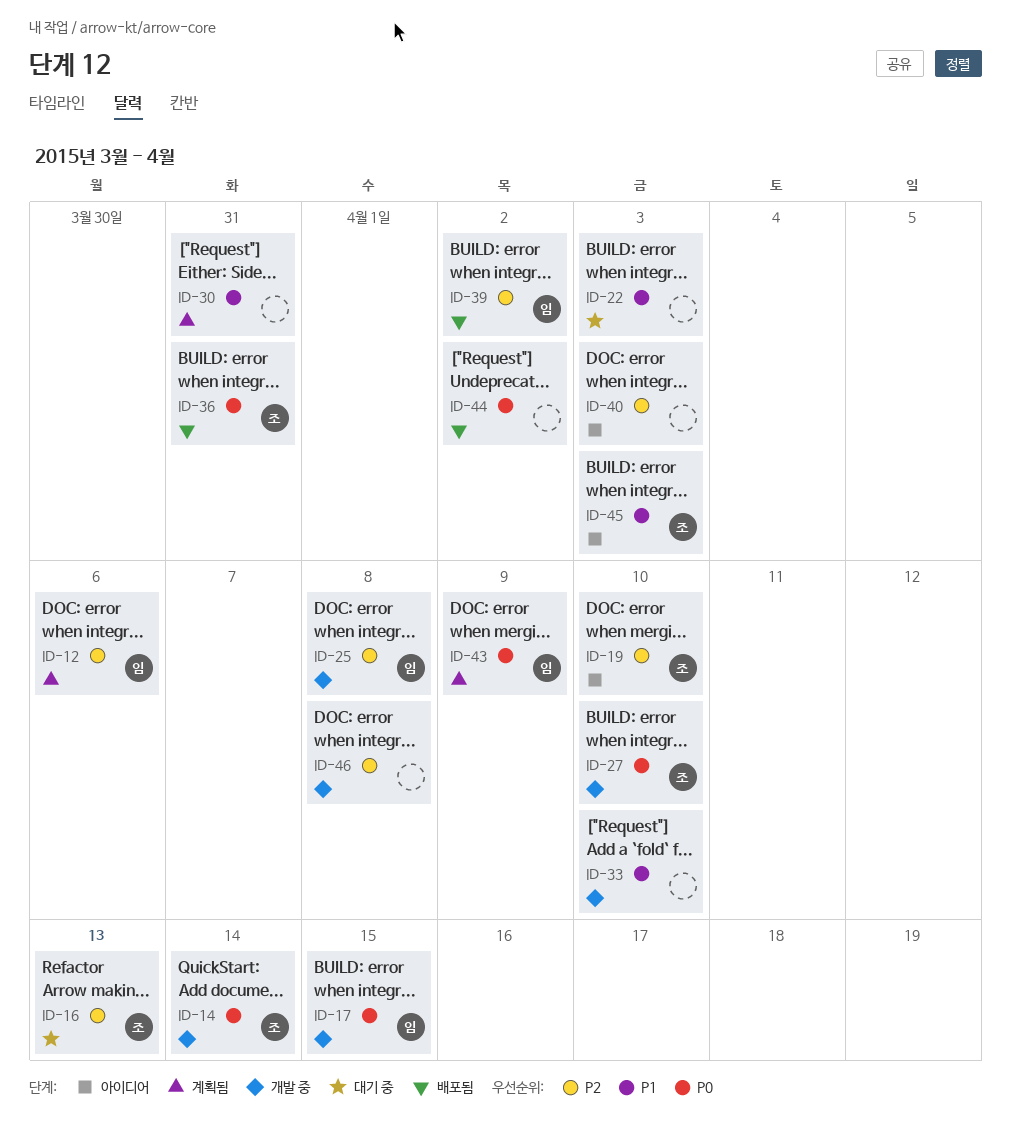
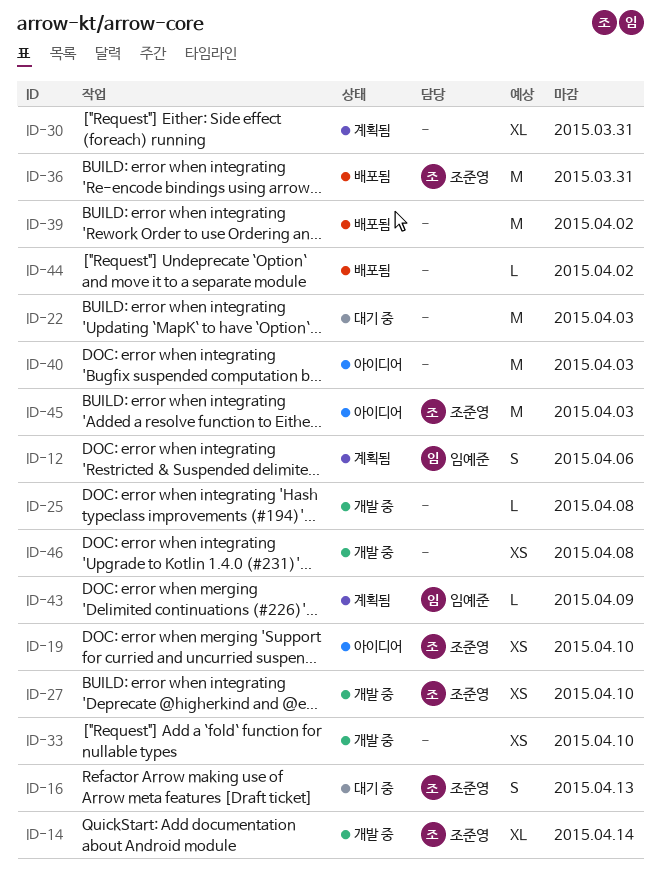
ID-17: present -> none
ID-25, owner: 임예준 -> none
ID-39, owner: 임예준 -> none

